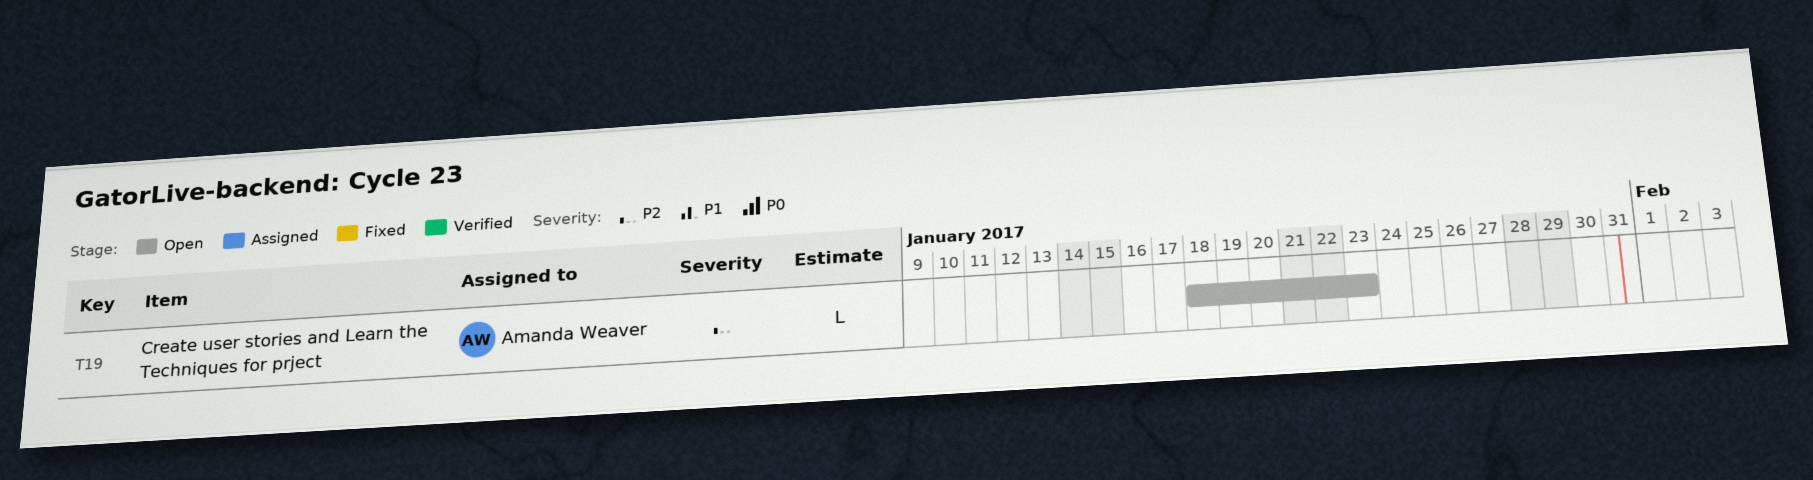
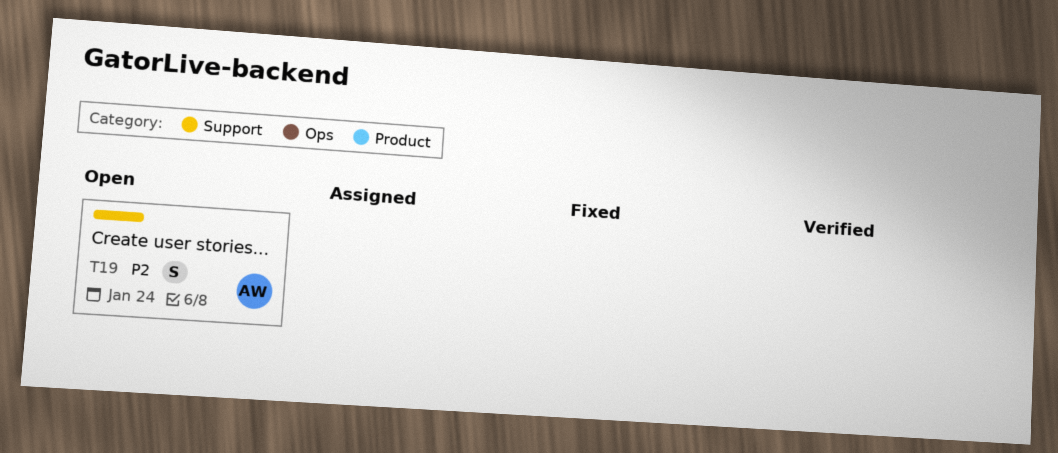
T19, estimate: L -> S
T19, due: Jan 23 -> Jan 24

